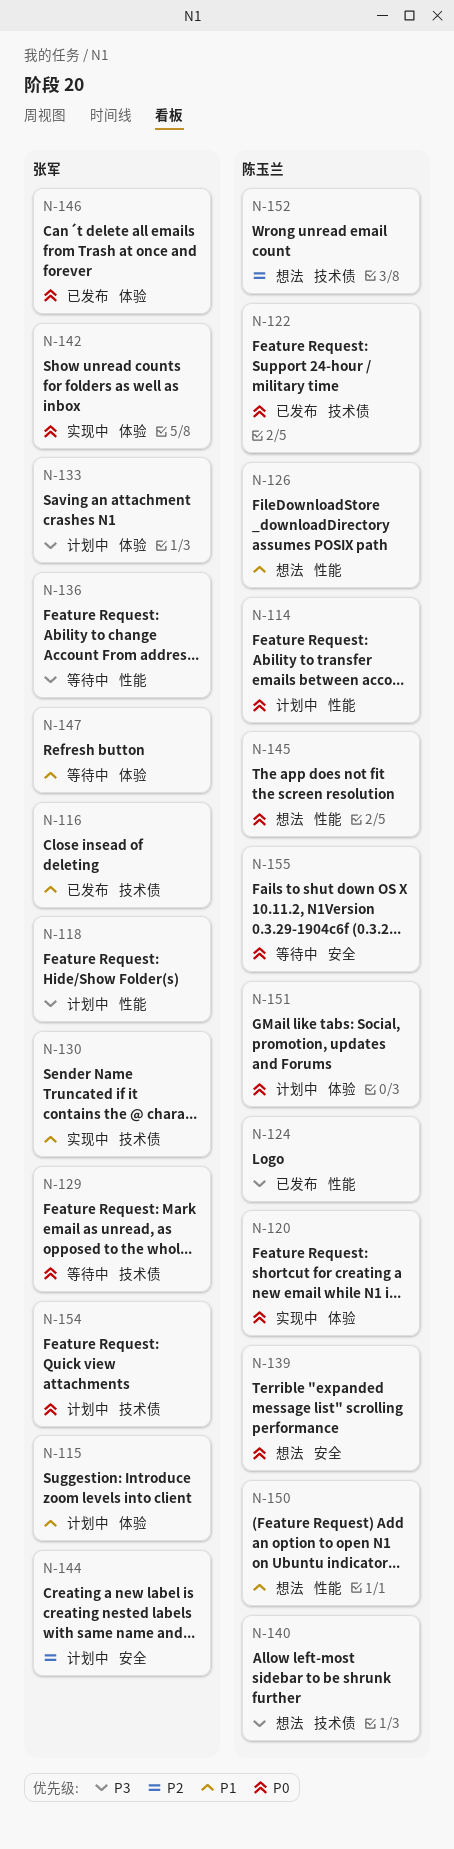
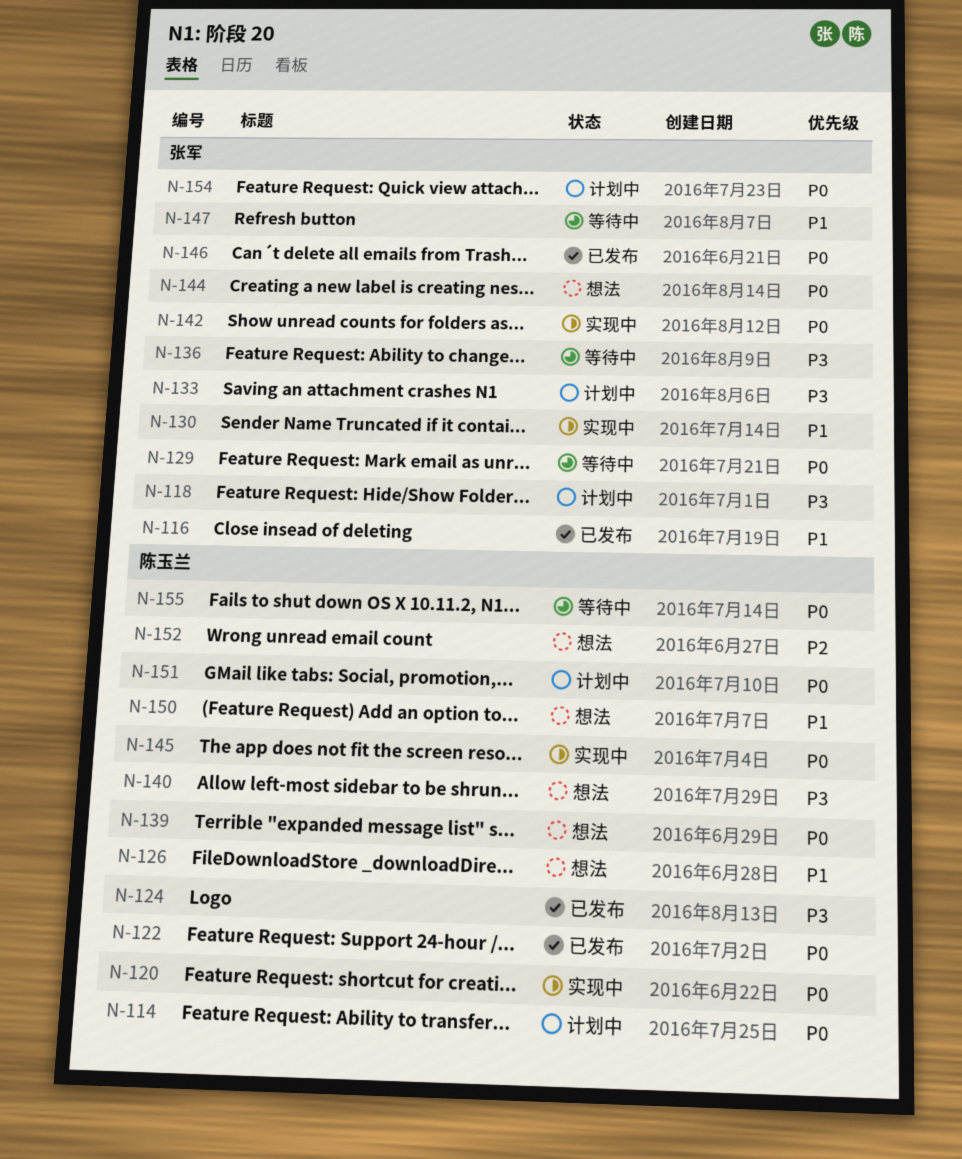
N-115: present -> none
N-144, status: 计划中 -> 想法
N-144, priority: P2 -> P0
N-145, status: 想法 -> 实现中

